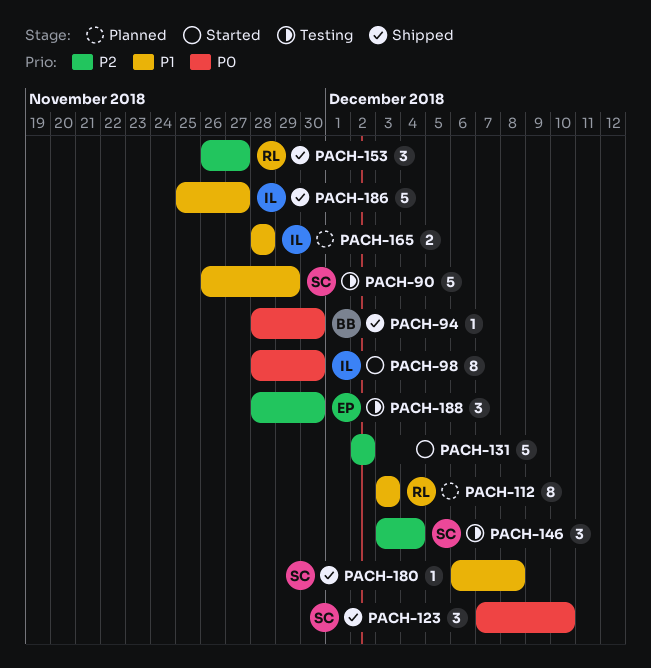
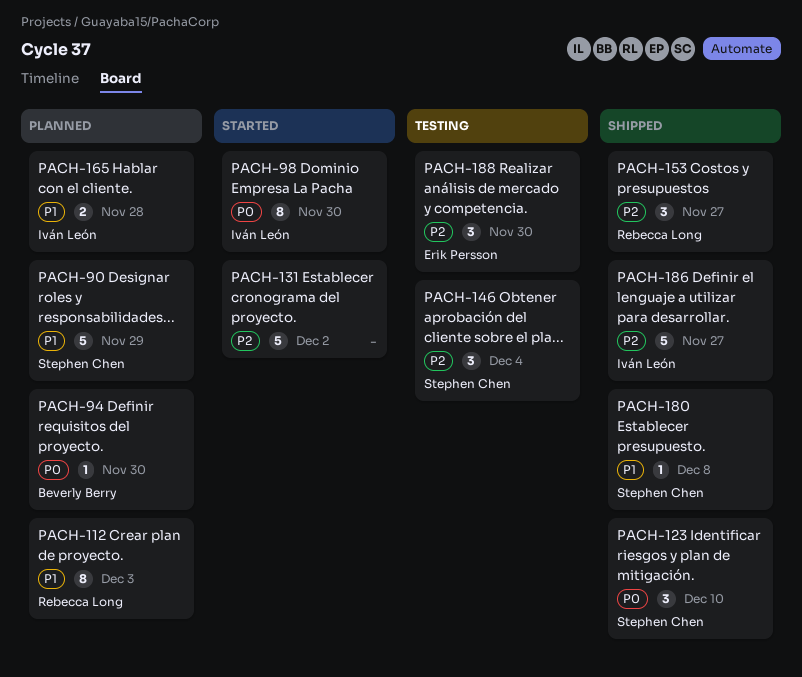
PACH-90, status: Testing -> Planned
PACH-94, status: Shipped -> Planned
PACH-186, priority: P1 -> P2

